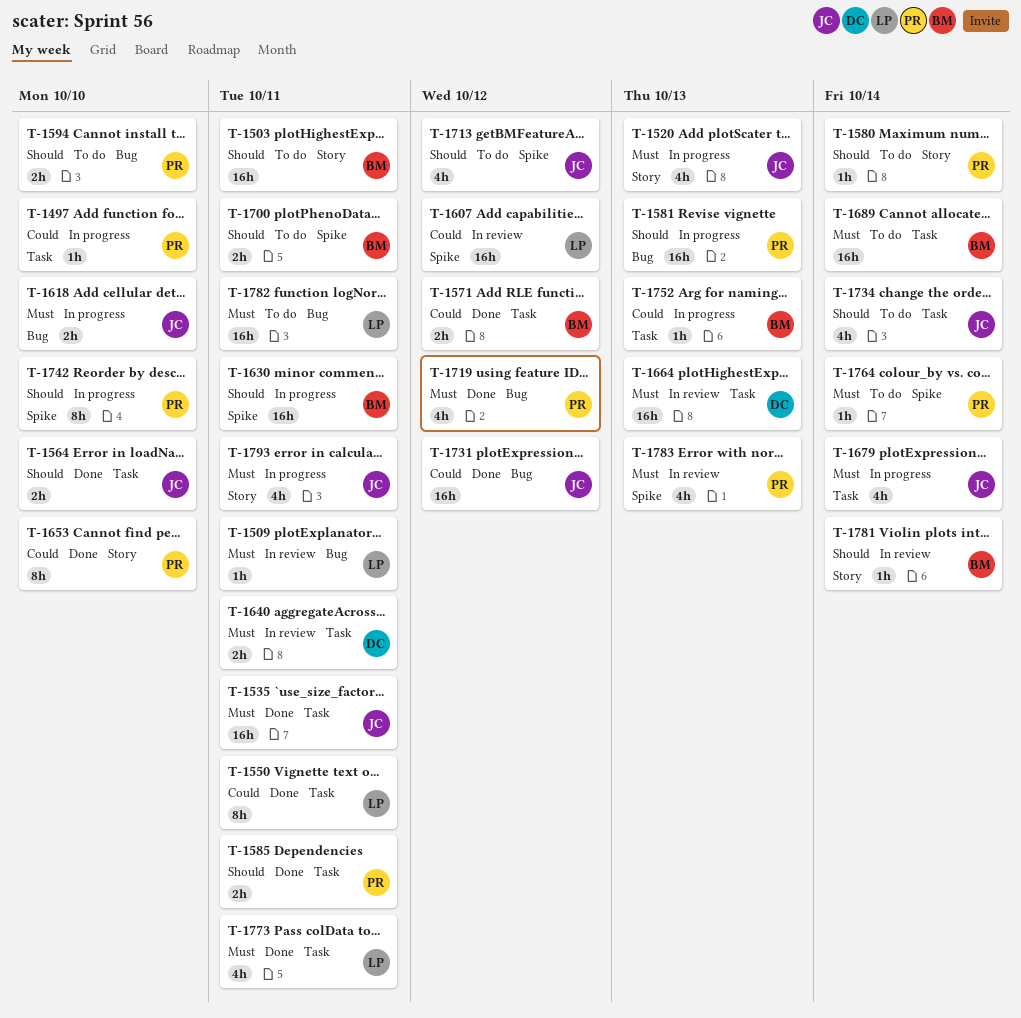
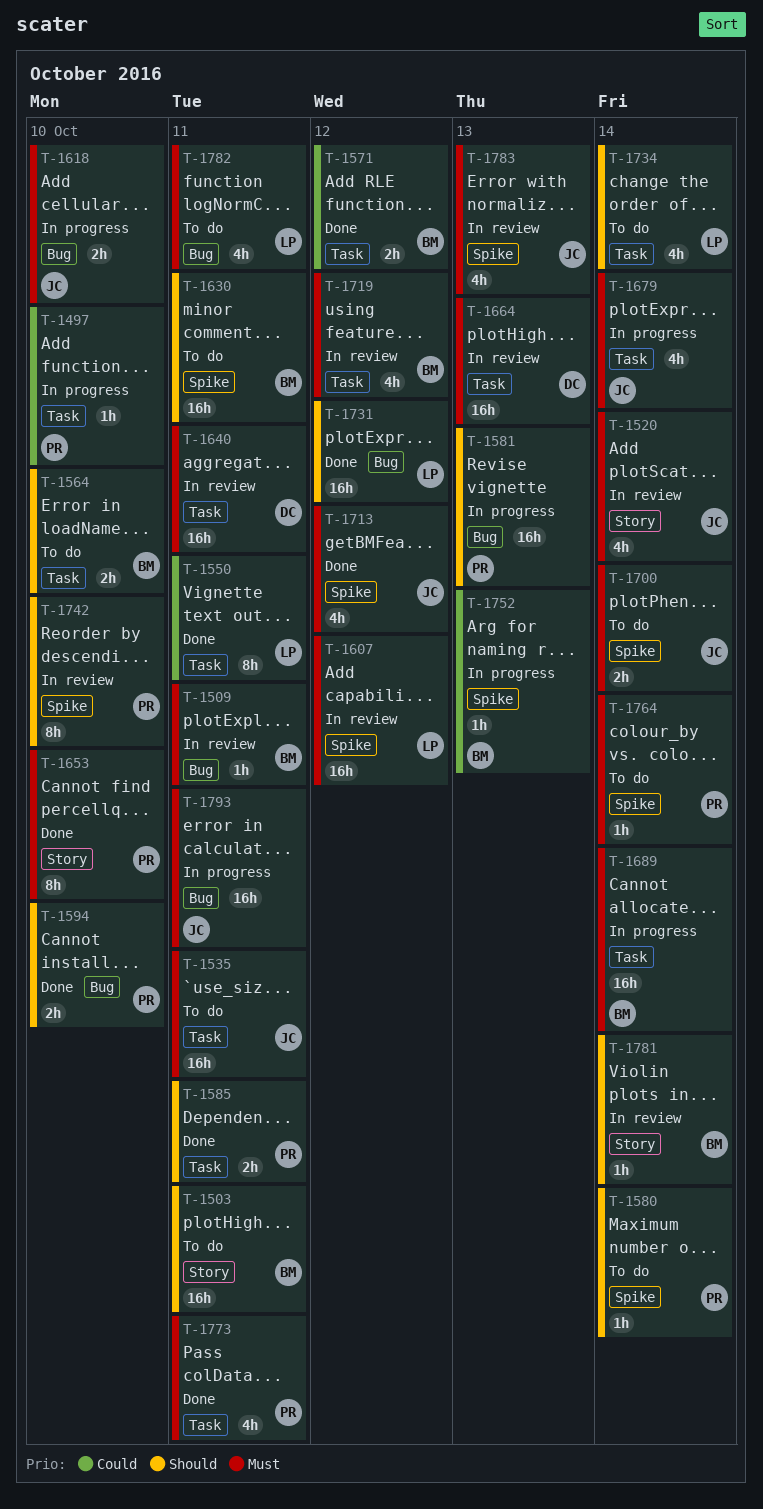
T-1509, owner: LP -> BM
T-1520, status: In progress -> In review
T-1520, due: Oct 13 -> Oct 14
T-1535, status: Done -> To do
T-1564, status: Done -> To do
T-1564, owner: JC -> BM
T-1580, label: Story -> Spike
T-1594, status: To do -> Done
T-1607, priority: Could -> Must
T-1630, status: In progress -> To do
T-1640, estimate: 2h -> 16h
T-1653, priority: Could -> Must
T-1689, status: To do -> In progress
T-1700, owner: BM -> JC
T-1700, priority: Should -> Must
T-1700, due: Oct 11 -> Oct 14
T-1713, status: To do -> Done
T-1713, priority: Should -> Must
T-1719, status: Done -> In review
T-1719, owner: PR -> BM
T-1719, label: Bug -> Task
T-1731, owner: JC -> LP
T-1731, priority: Could -> Should
T-1734, owner: JC -> LP
T-1742, status: In progress -> In review
T-1752, label: Task -> Spike
T-1773, owner: LP -> PR
T-1782, estimate: 16h -> 4h
T-1783, owner: PR -> JC
T-1793, label: Story -> Bug
T-1793, estimate: 4h -> 16h

